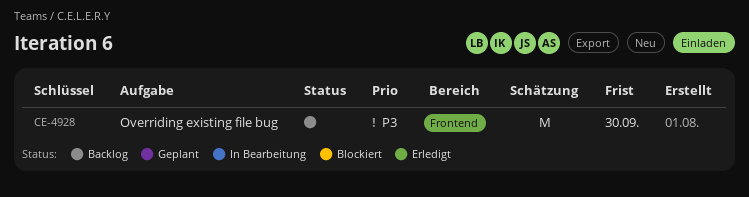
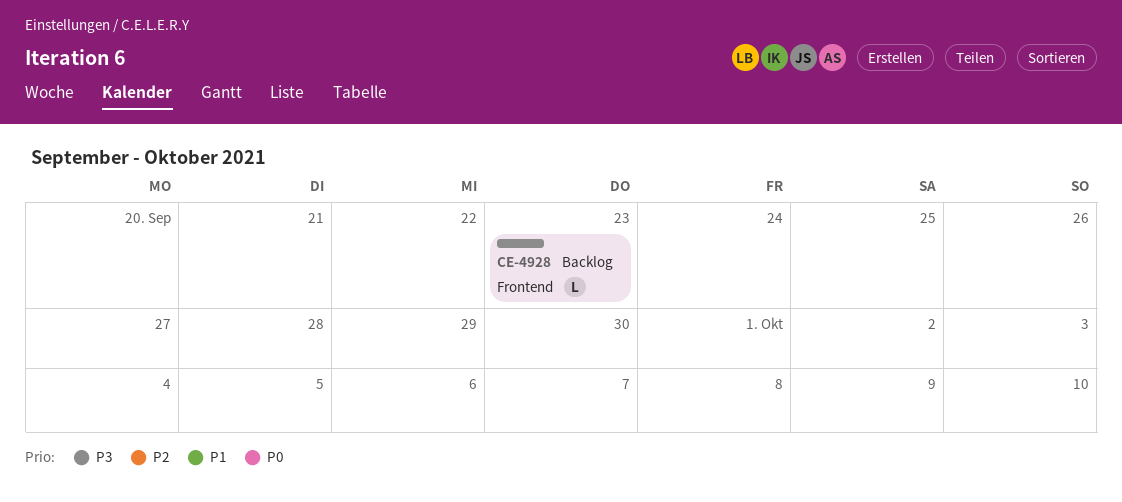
CE-4928, estimate: M -> L
CE-4928, due: Sep 30 -> Sep 23

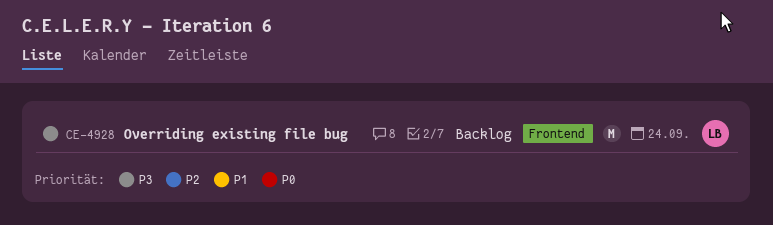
CE-4928, estimate: L -> M
CE-4928, due: Sep 23 -> Sep 24

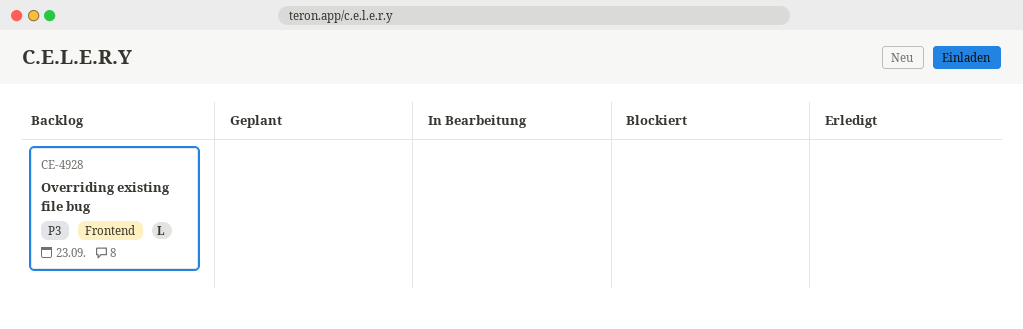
CE-4928, estimate: M -> L
CE-4928, due: Sep 24 -> Sep 23

